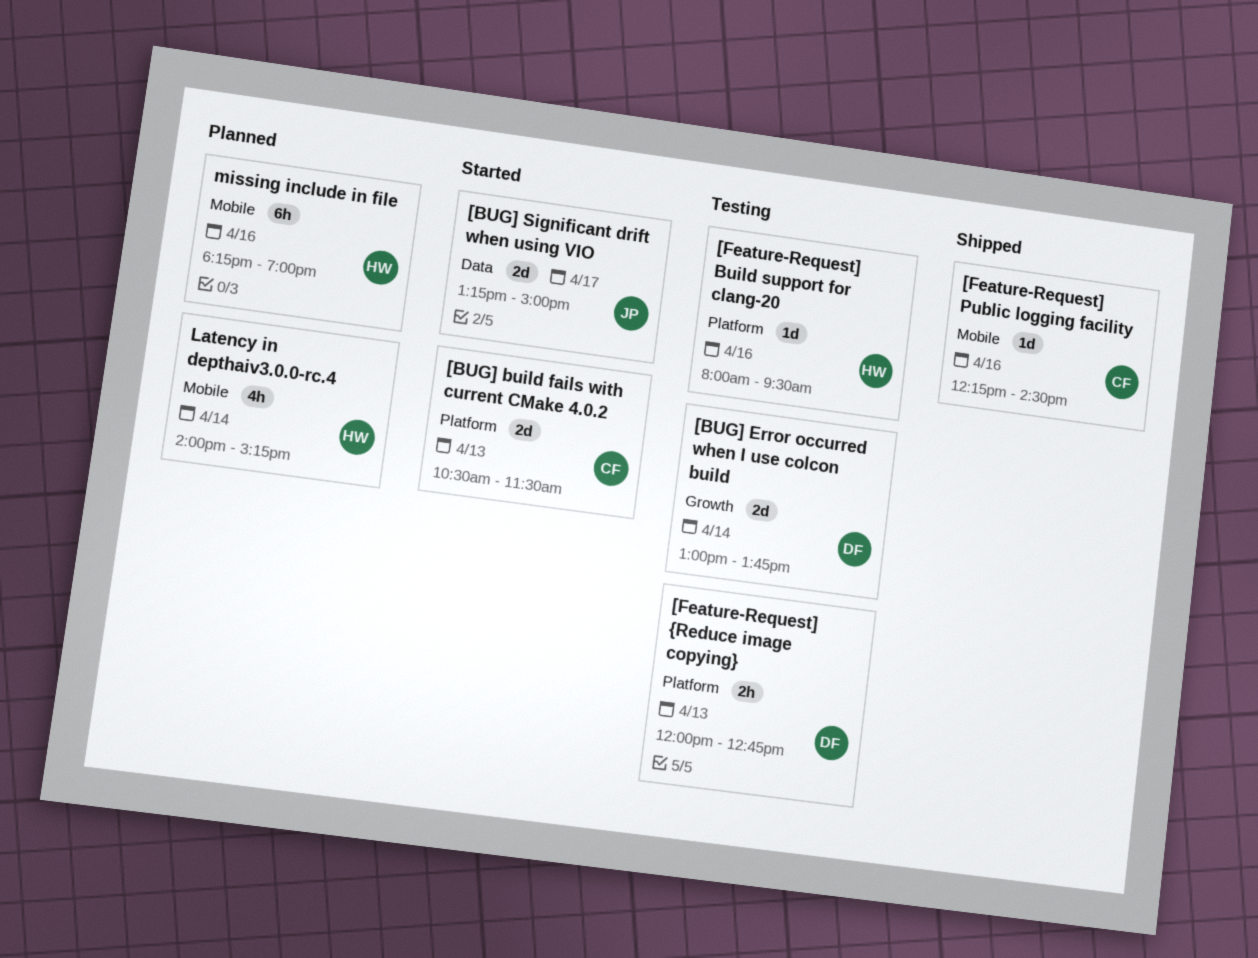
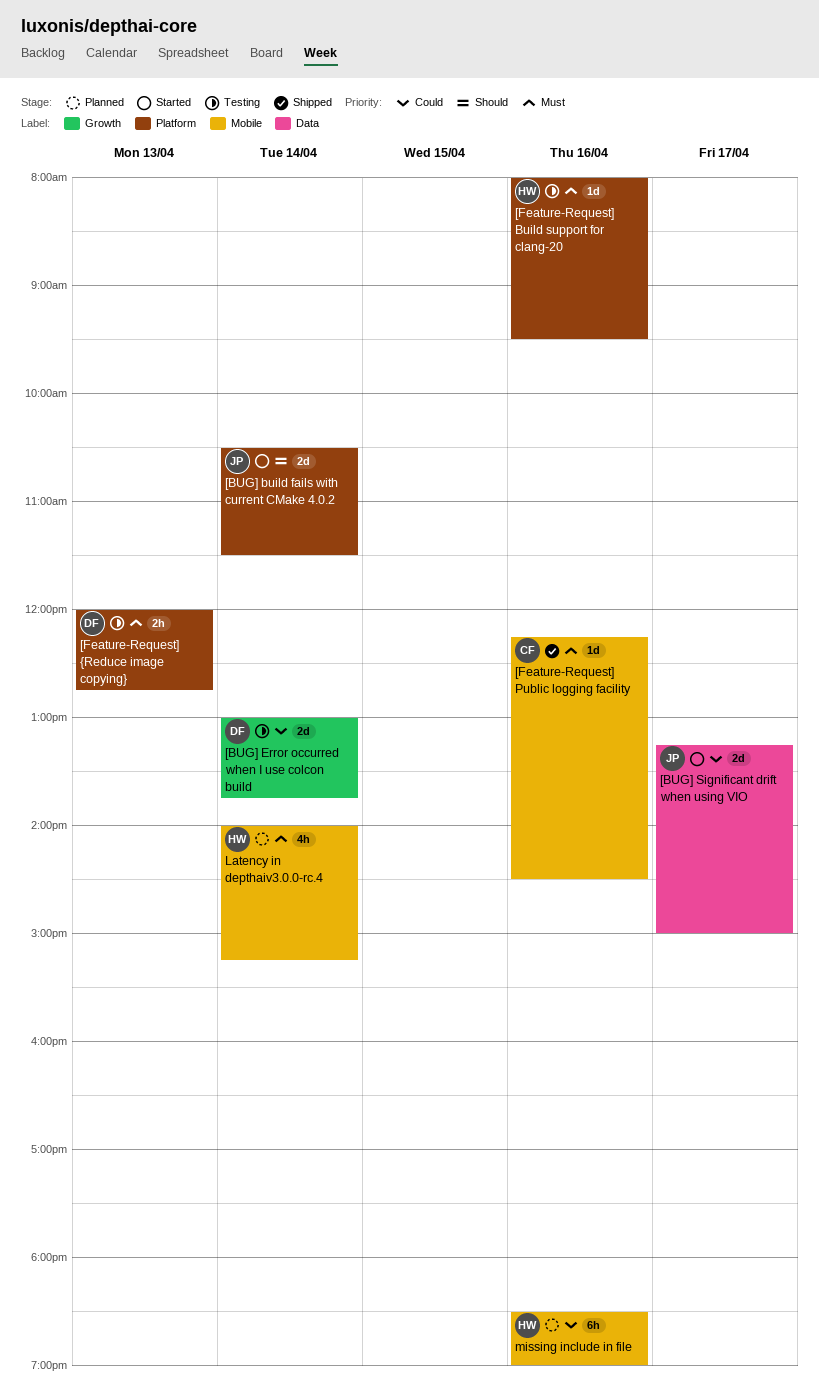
[BUG] build fails with current CMake 4.0.2, owner: CF -> JP
[BUG] build fails with current CMake 4.0.2, day: Apr 13 -> Apr 14
missing include in file, begins: 18:15 -> 18:30

